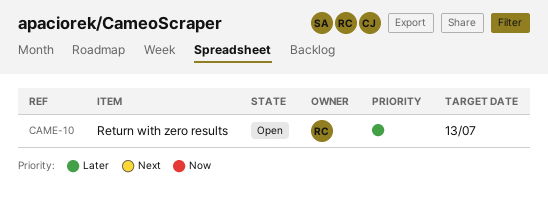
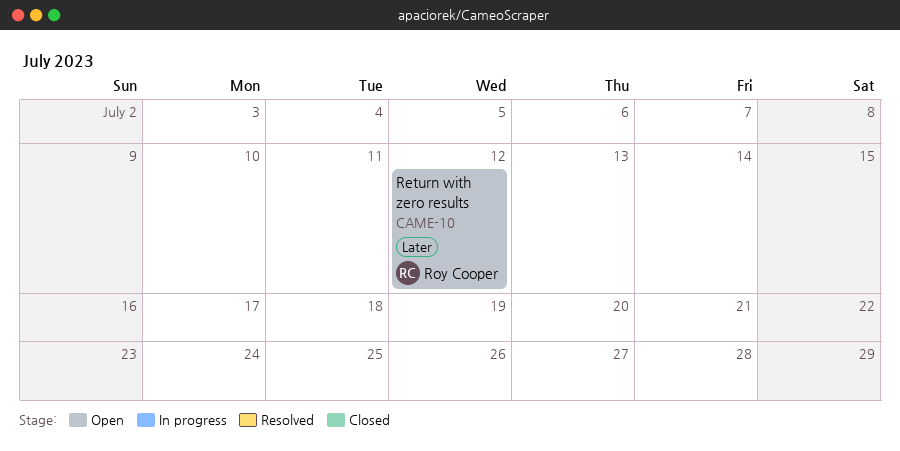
CAME-10, due: Jul 13 -> Jul 12

